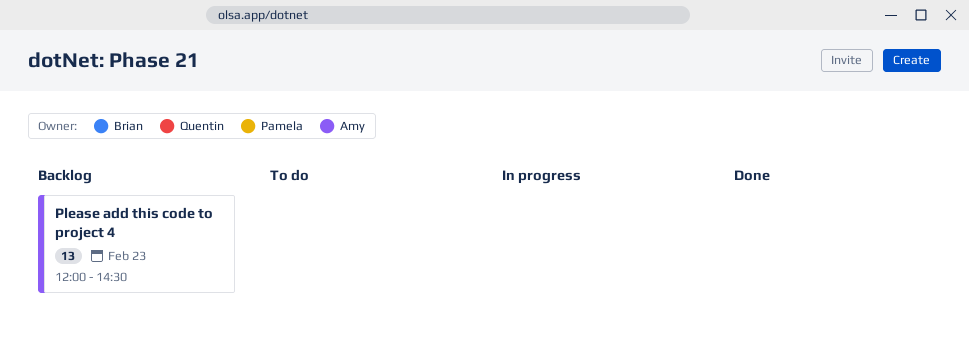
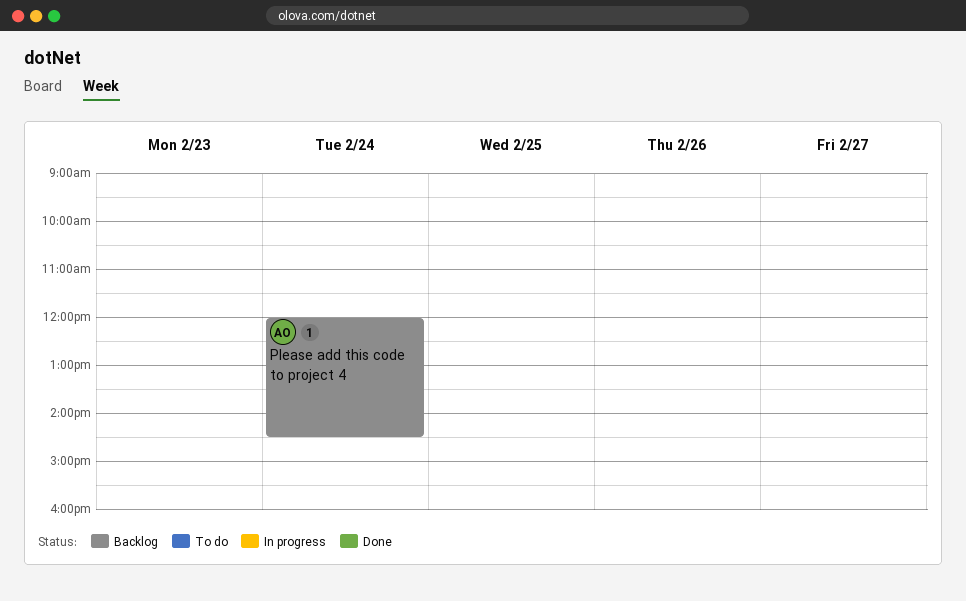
Please add this code to project 4, estimate: 13 -> 1
Please add this code to project 4, day: Feb 23 -> Feb 24

